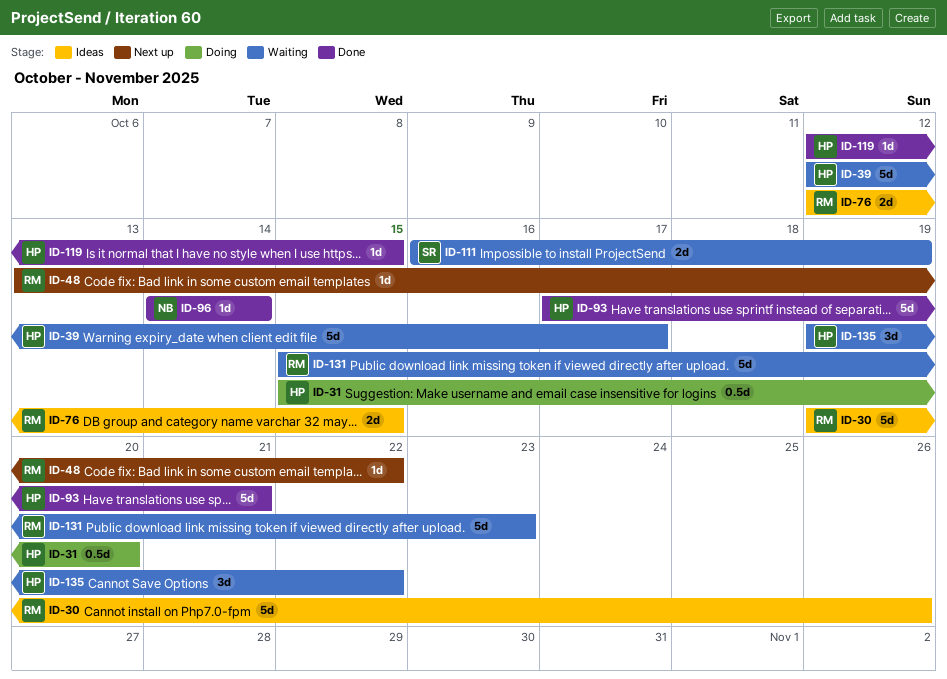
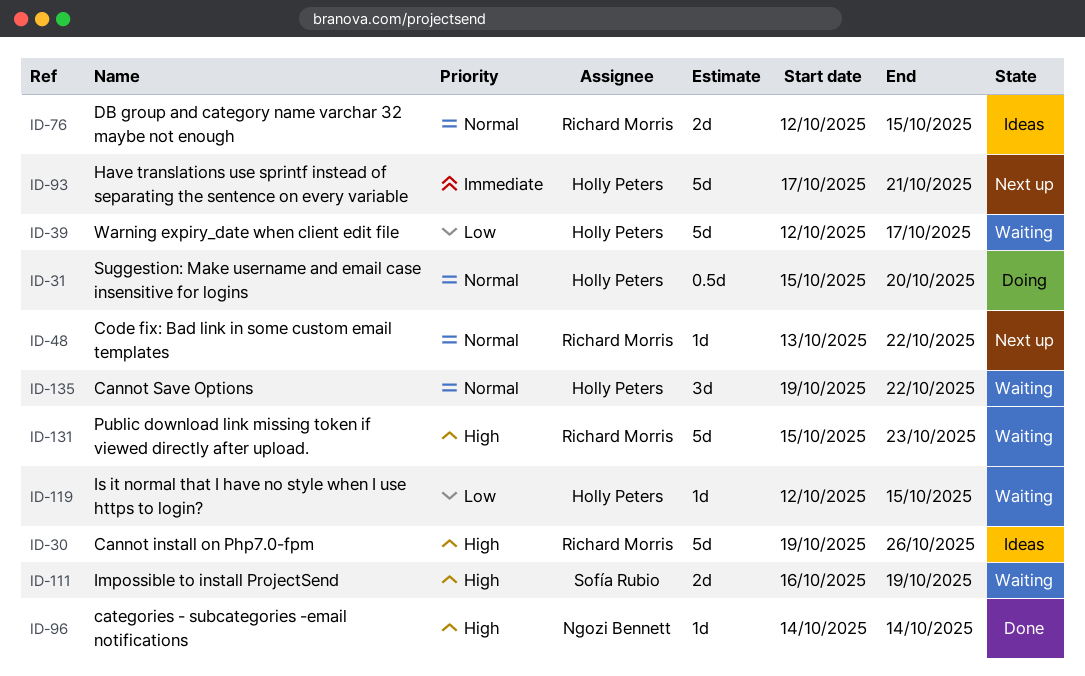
ID-93, status: Done -> Next up
ID-119, status: Done -> Waiting

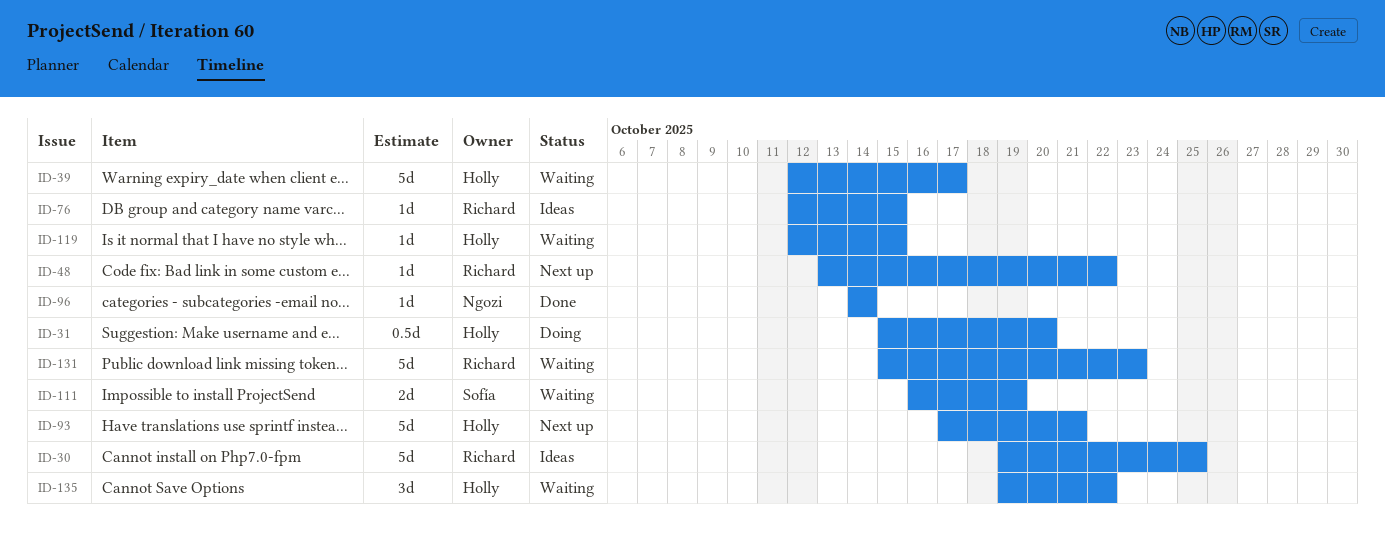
ID-30, due: Oct 26 -> Oct 25
ID-76, estimate: 2d -> 1d

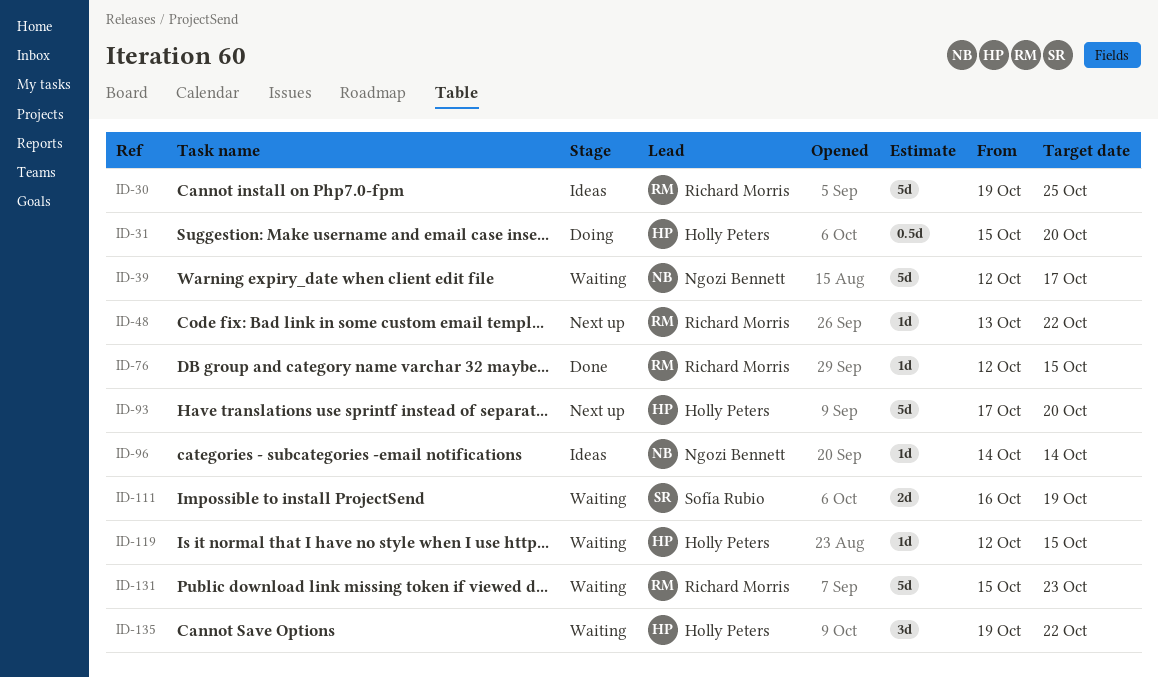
ID-39, owner: Holly Peters -> Ngozi Bennett
ID-76, status: Ideas -> Done
ID-93, due: Oct 21 -> Oct 20
ID-96, status: Done -> Ideas

